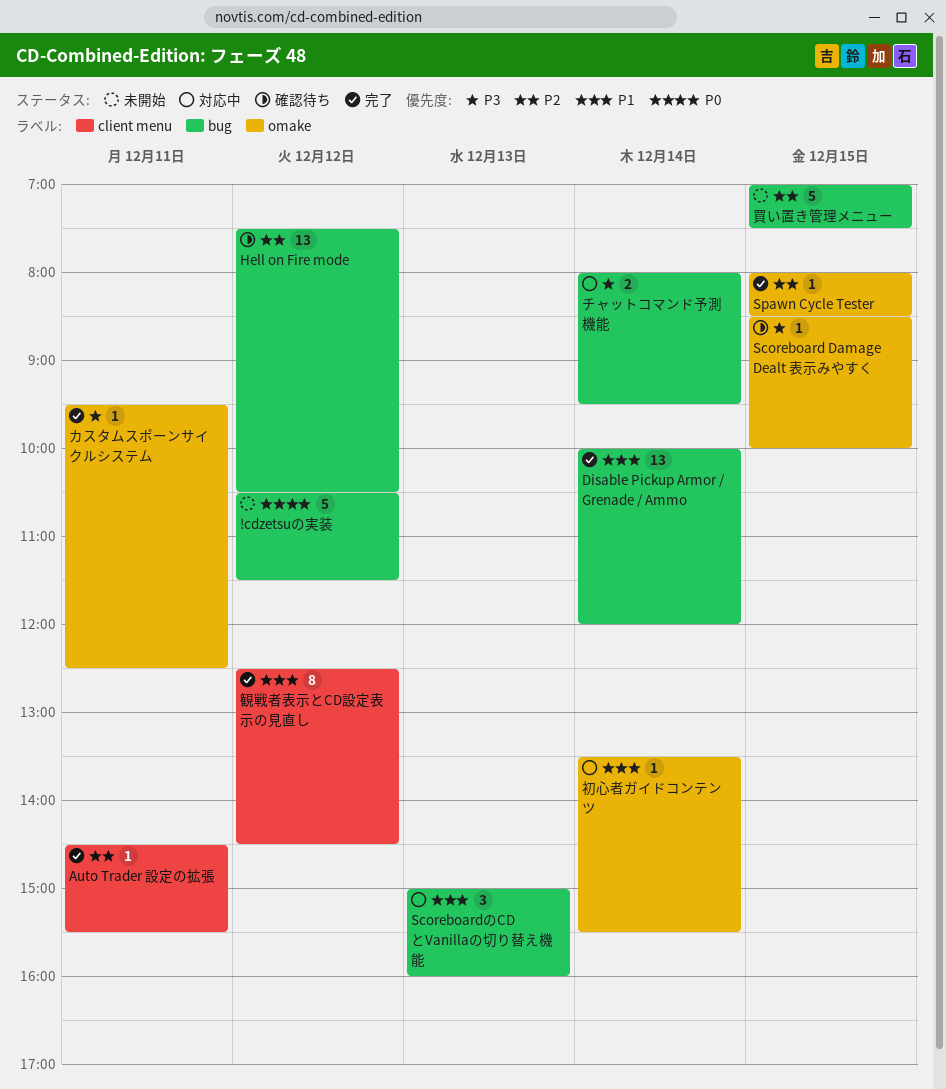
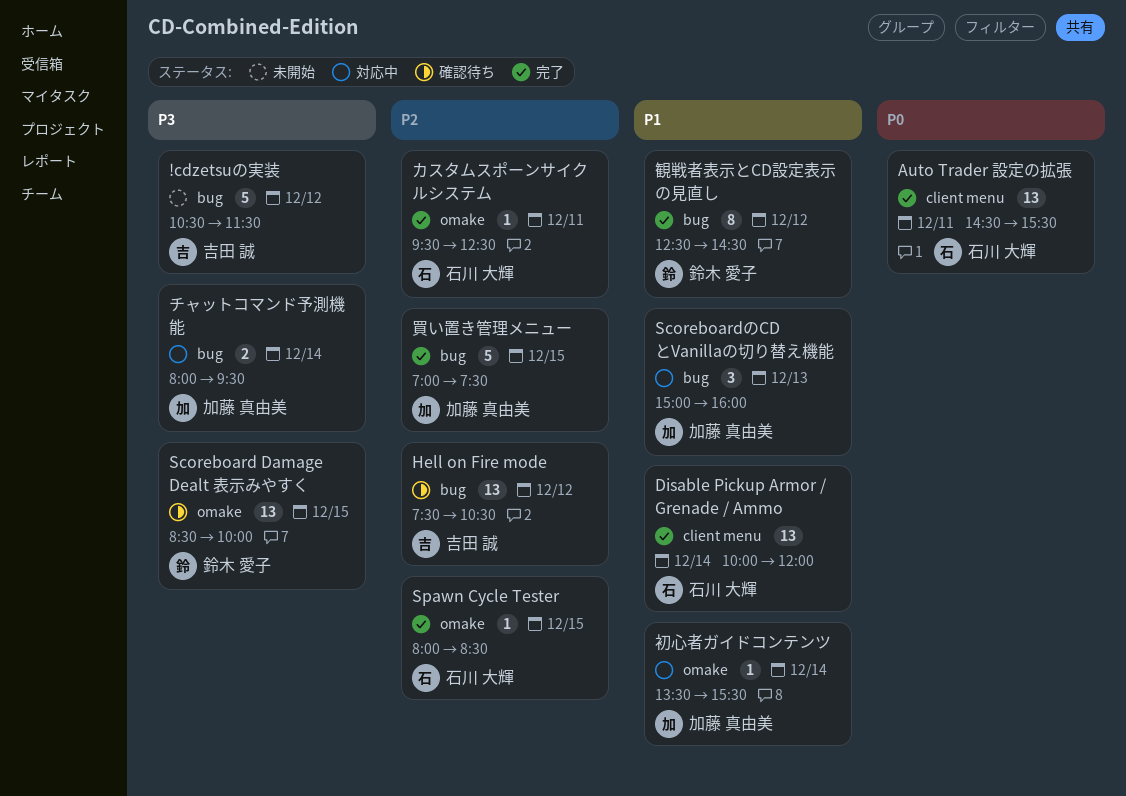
!cdzetsuの実装, priority: P0 -> P3
Auto Trader 設定の拡張, priority: P2 -> P0
Auto Trader 設定の拡張, estimate: 1 -> 13
Disable Pickup Armor / Grenade / Ammo, label: bug -> client menu
Scoreboard Damage Dealt 表示みやすく, estimate: 1 -> 13
カスタムスポーンサイクルシステム, priority: P3 -> P2
観戦者表示とCD設定表示の見直し, label: client menu -> bug
買い置き管理メニュー, status: 未開始 -> 完了

